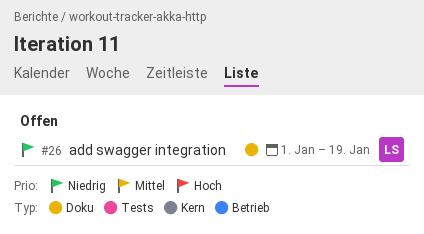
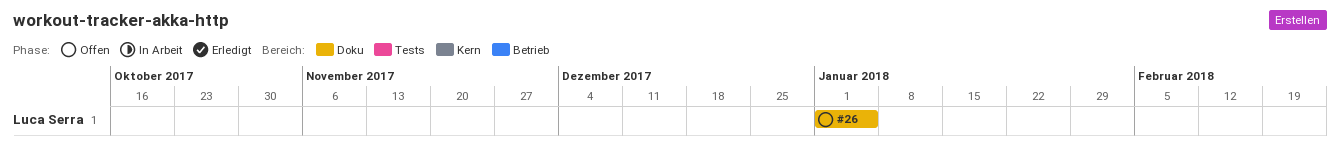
#26, due: Jan 19 -> Jan 5

